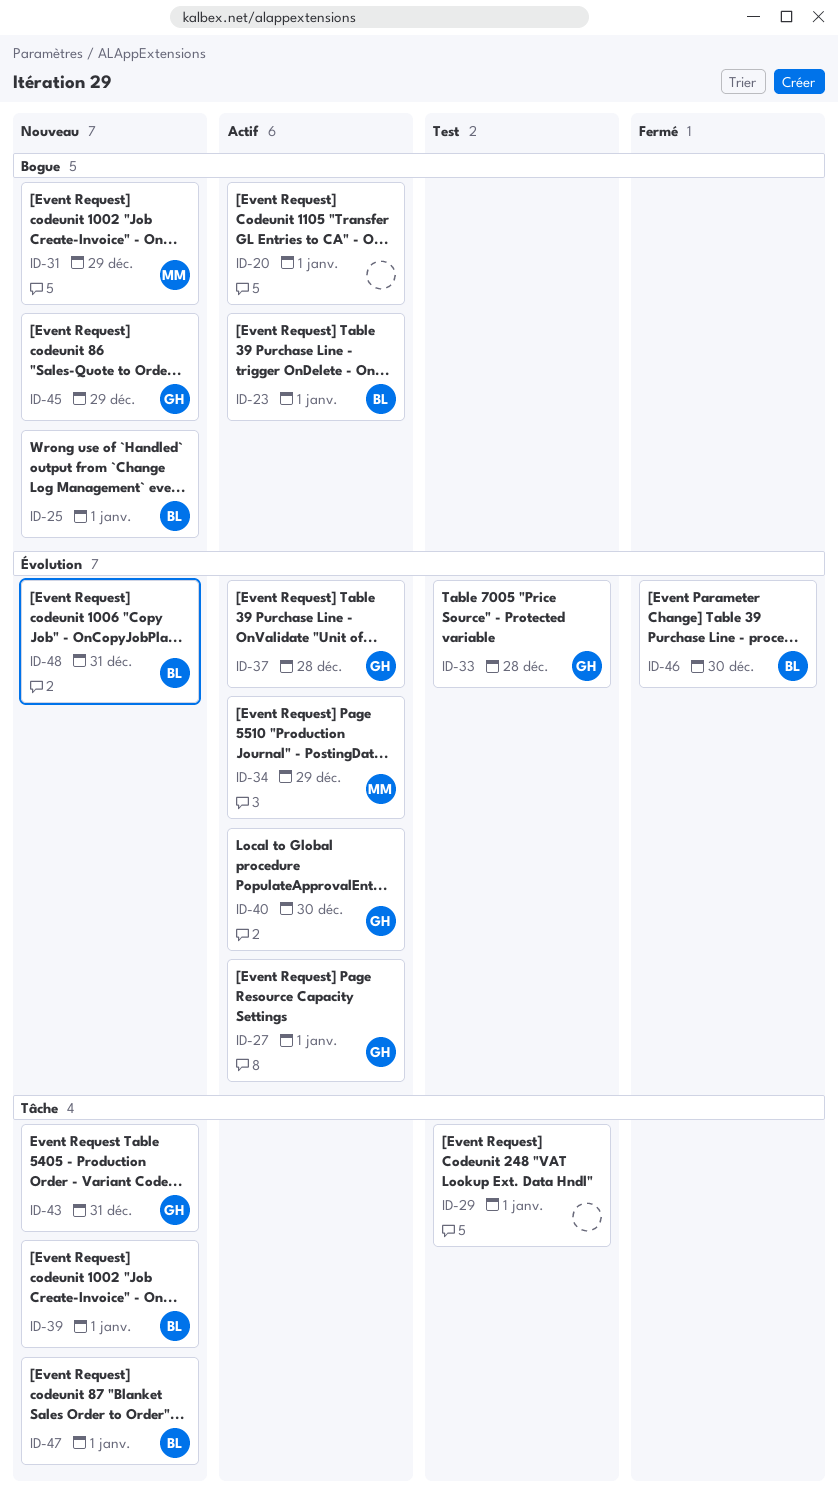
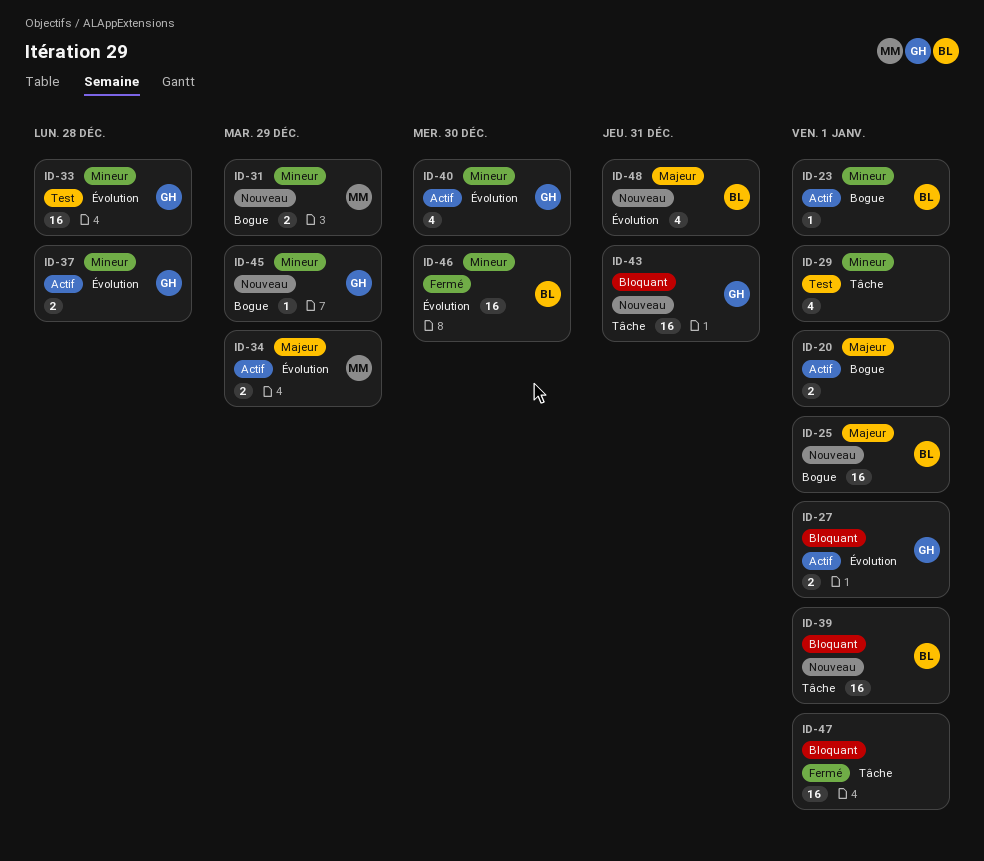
ID-47, status: Nouveau -> Fermé
ID-47, owner: BL -> none

